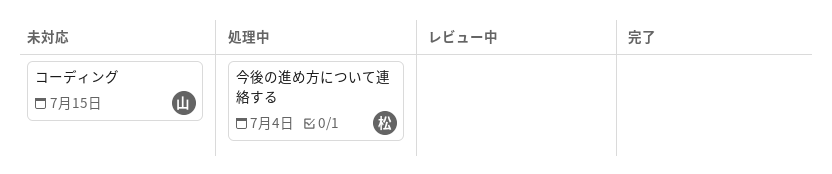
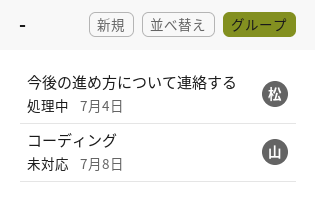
コーディング, due: Jul 15 -> Jul 8

